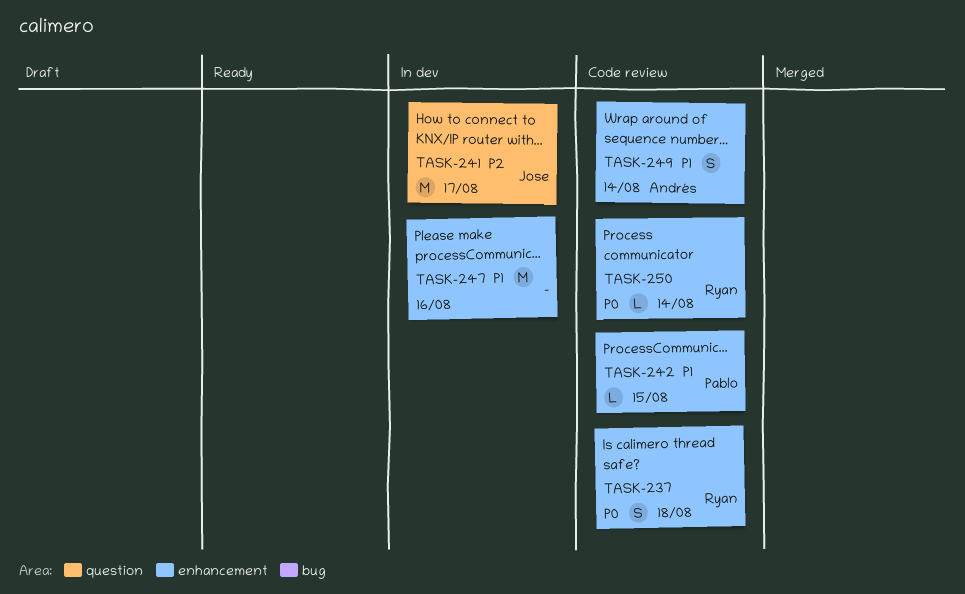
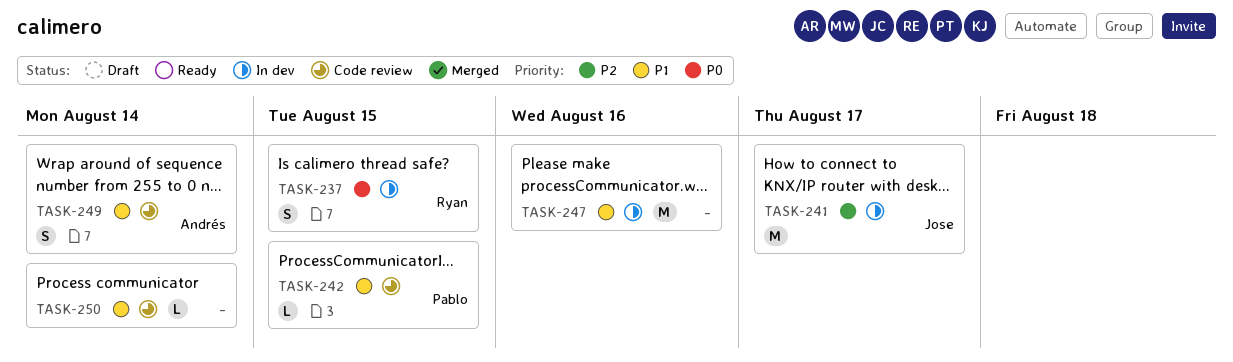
TASK-237, status: Code review -> In dev
TASK-237, due: Aug 18 -> Aug 15
TASK-250, owner: Ryan -> none
TASK-250, priority: P0 -> P1

